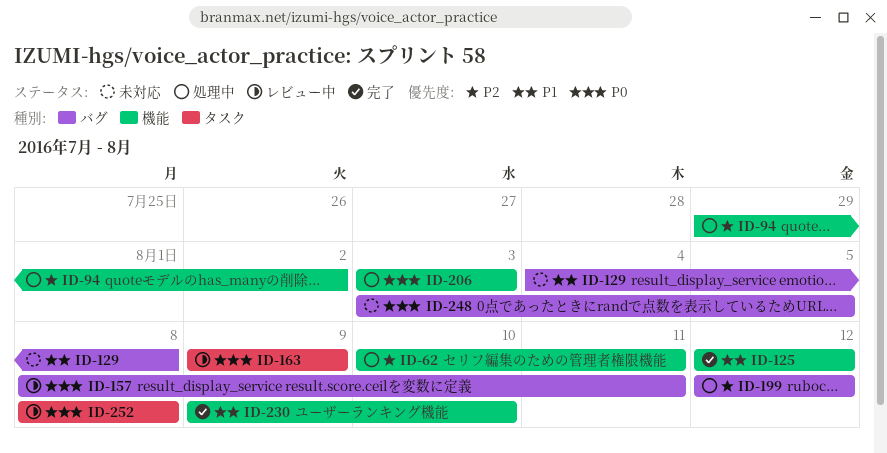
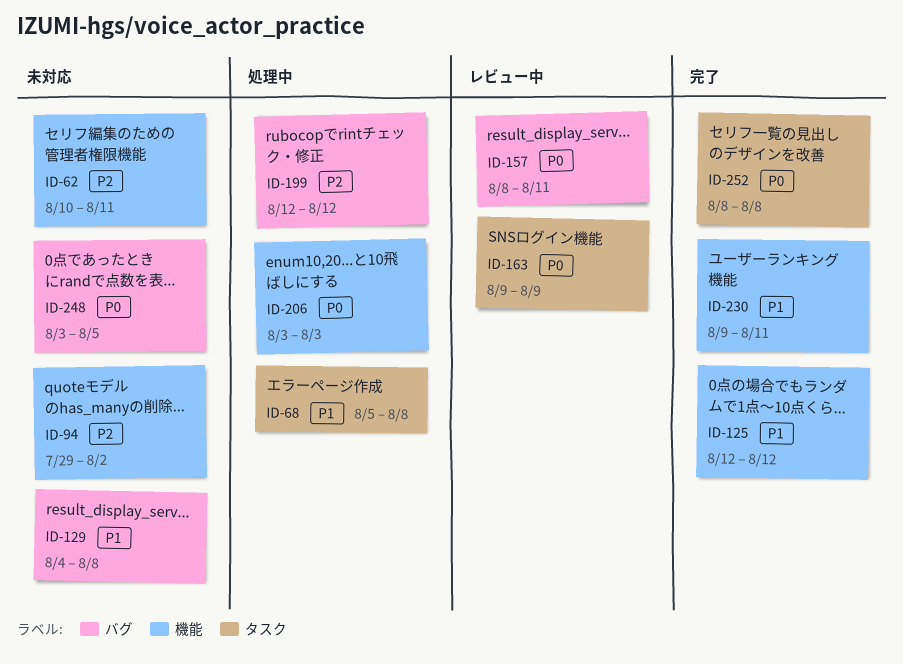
ID-62, status: 処理中 -> 未対応
ID-68: none -> present
ID-94, status: 処理中 -> 未対応
ID-230, due: Aug 10 -> Aug 11
ID-252, status: レビュー中 -> 完了

